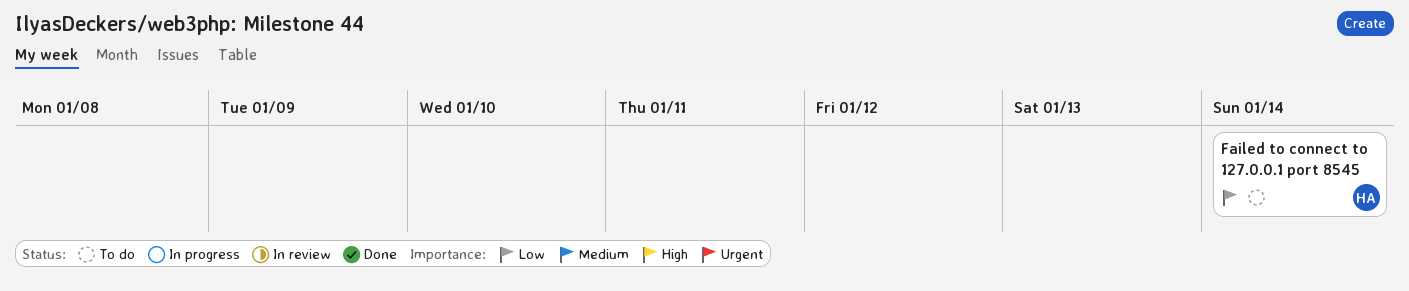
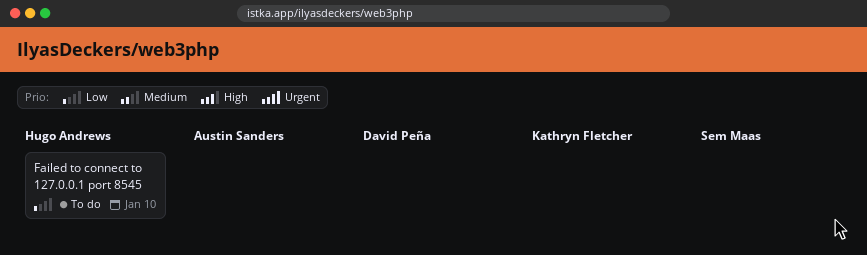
Failed to connect to 127.0.0.1 port 8545, due: Jan 14 -> Jan 10

